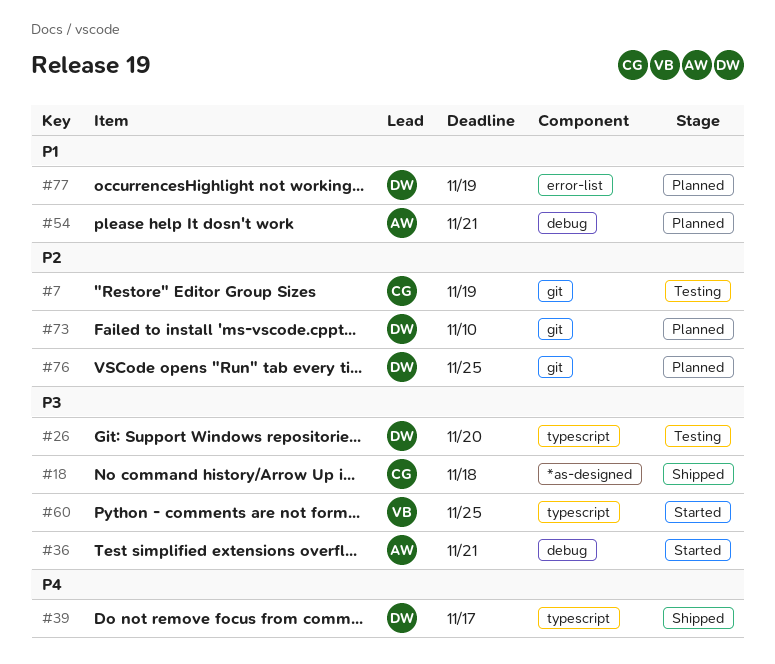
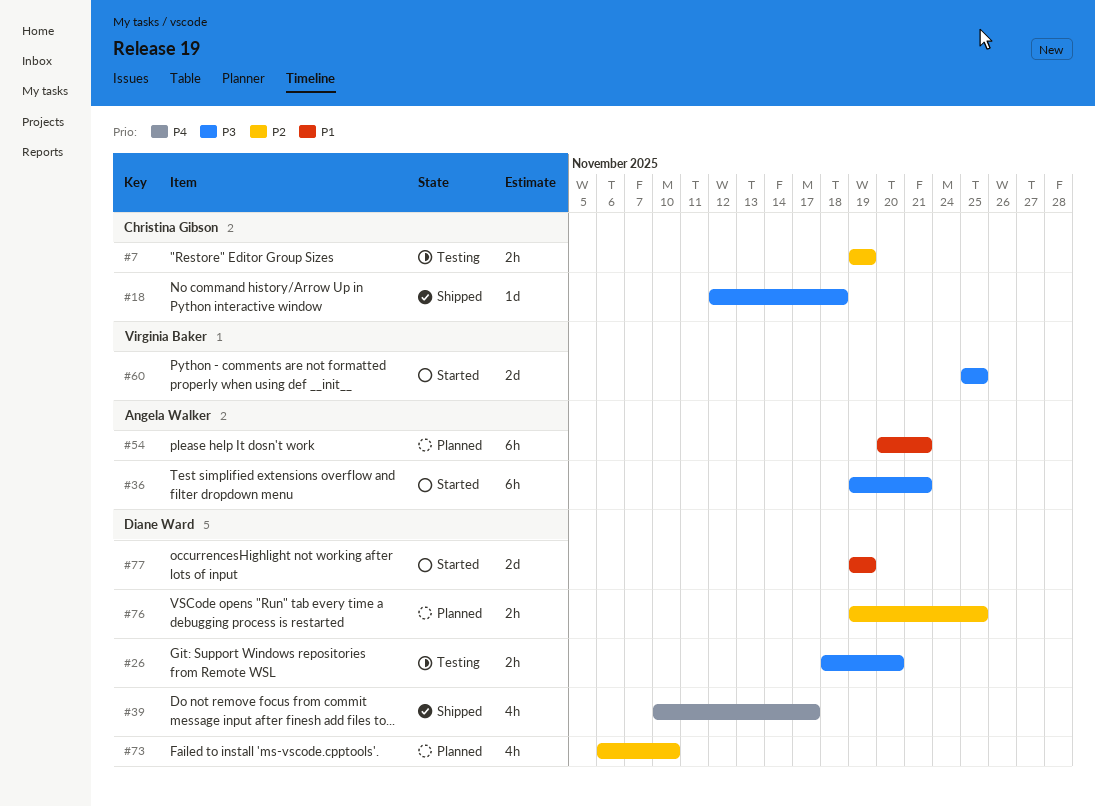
#77, status: Planned -> Started

